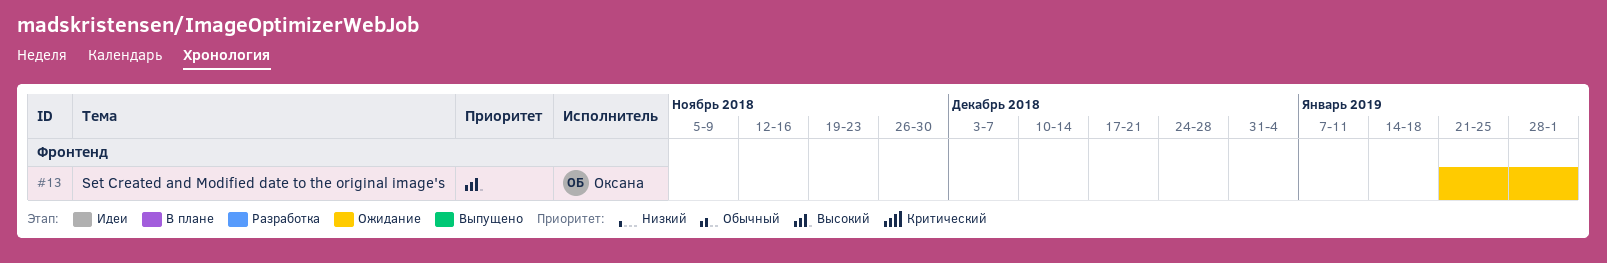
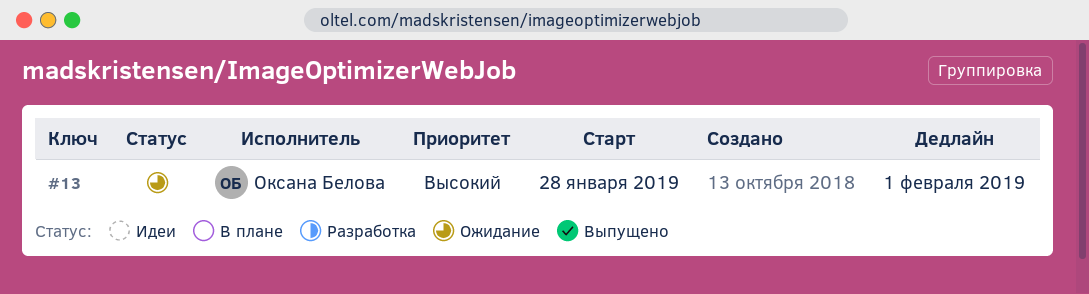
#13, start: Jan 21 -> Jan 28

